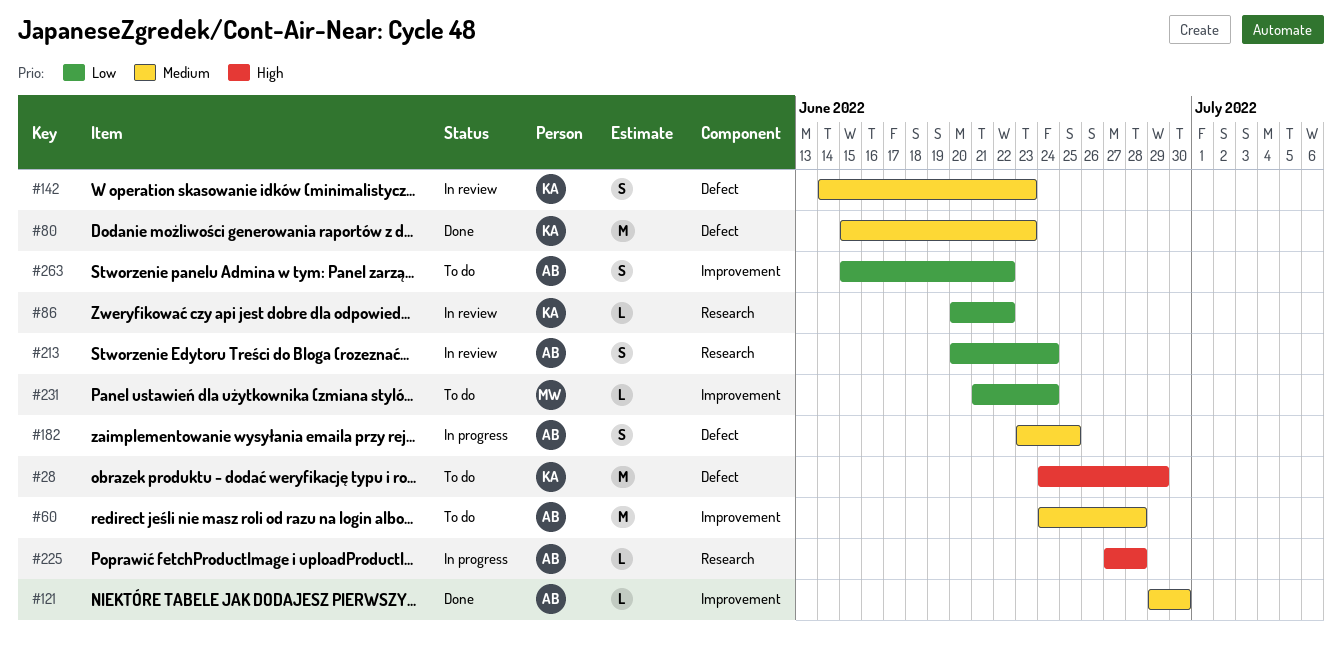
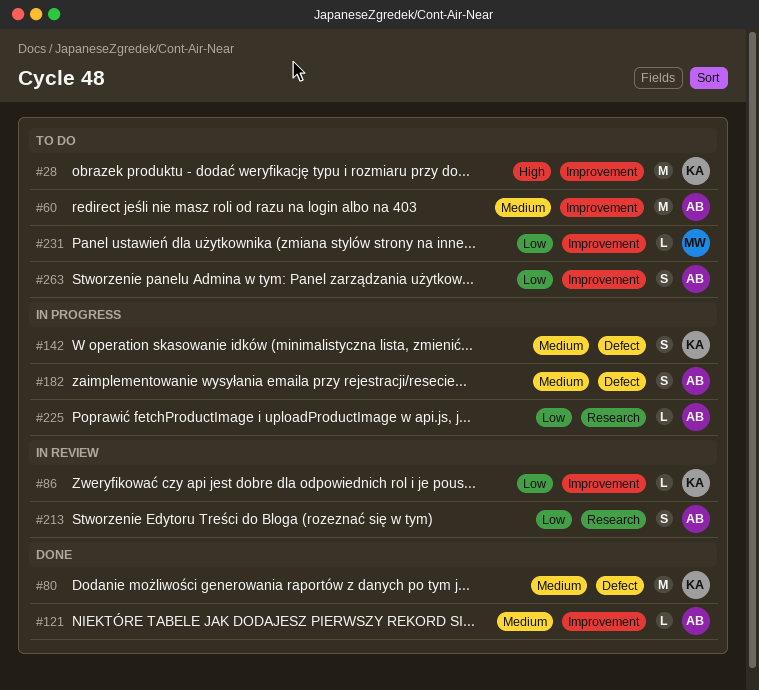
#28, label: Defect -> Improvement
#86, label: Research -> Improvement
#142, status: In review -> In progress
#225, priority: High -> Low

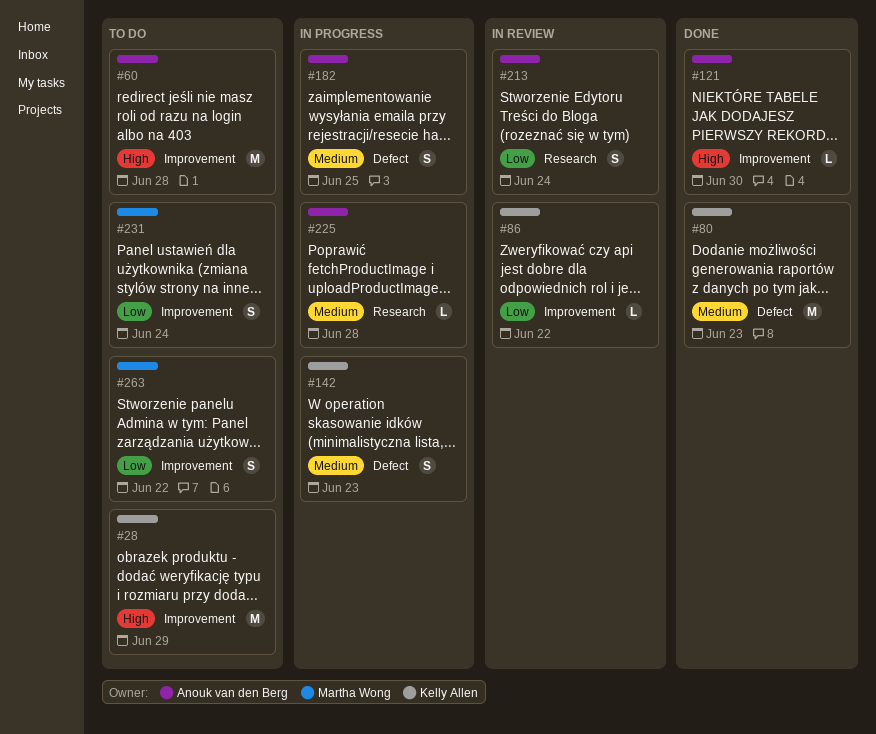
#60, priority: Medium -> High
#121, priority: Medium -> High
#225, priority: Low -> Medium
#231, estimate: L -> S
#263, owner: Anouk van den Berg -> Martha Wong

